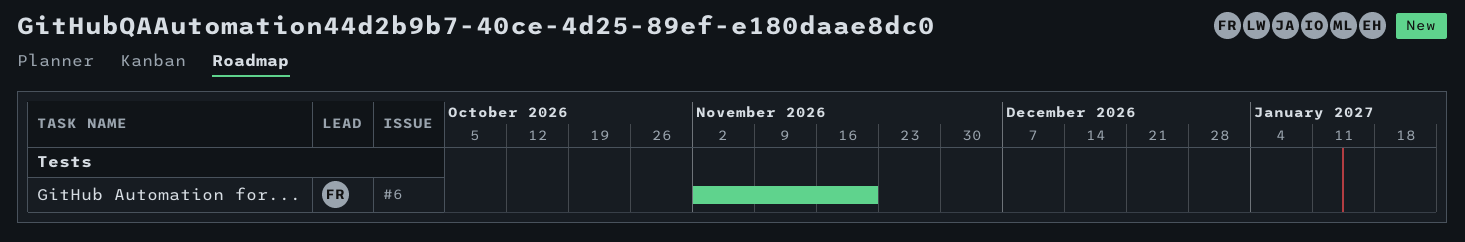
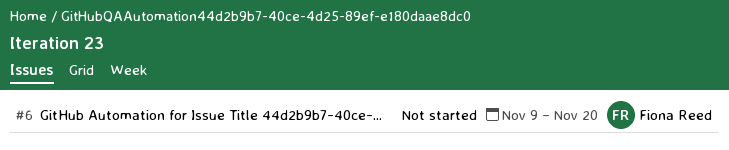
#6, start: Nov 2 -> Nov 9

